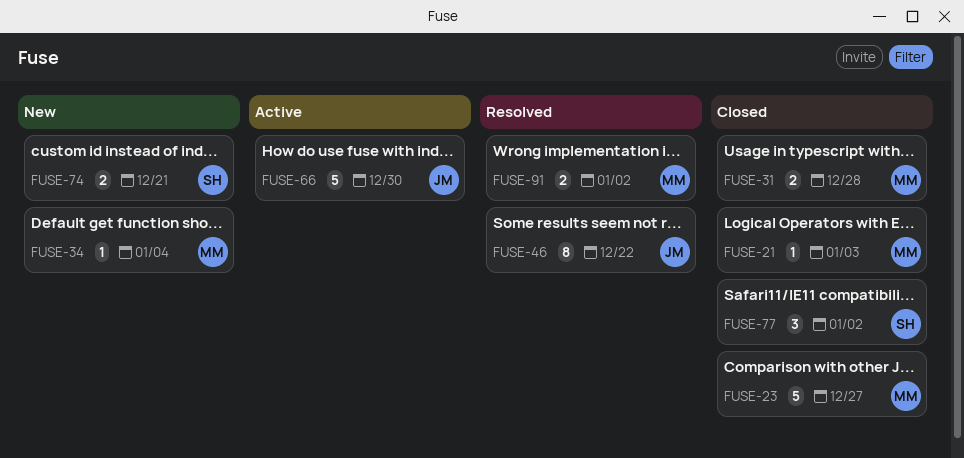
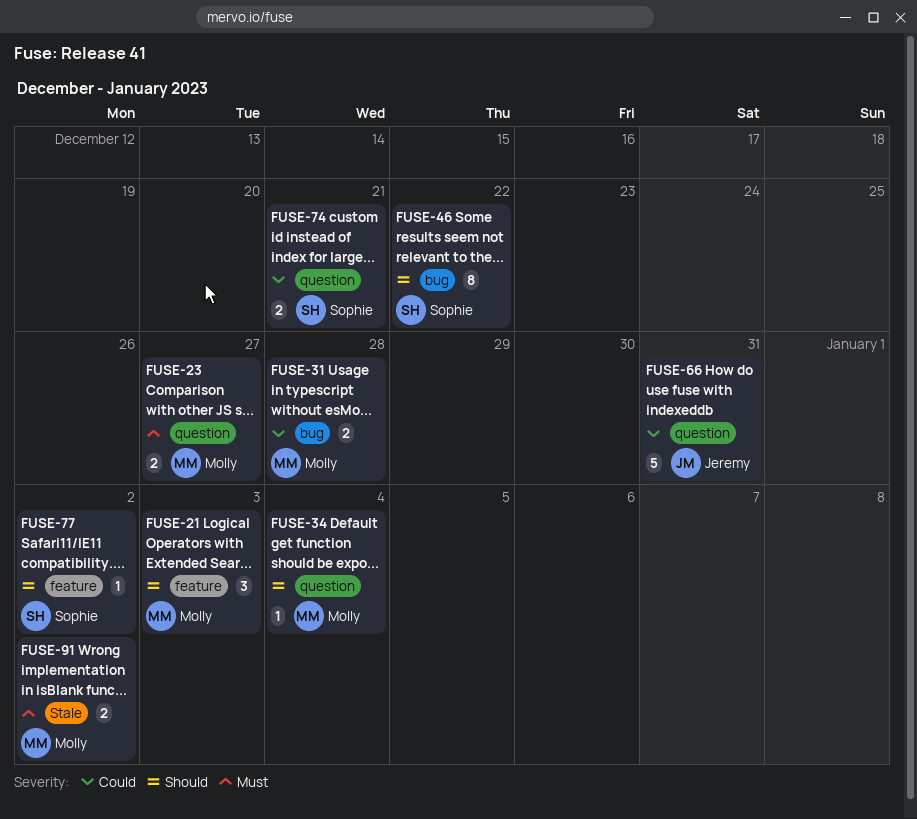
FUSE-21, estimate: 1 -> 3
FUSE-23, estimate: 5 -> 2
FUSE-46, owner: Jeremy -> Sophie
FUSE-66, due: Dec 30 -> Dec 31
FUSE-77, estimate: 3 -> 1

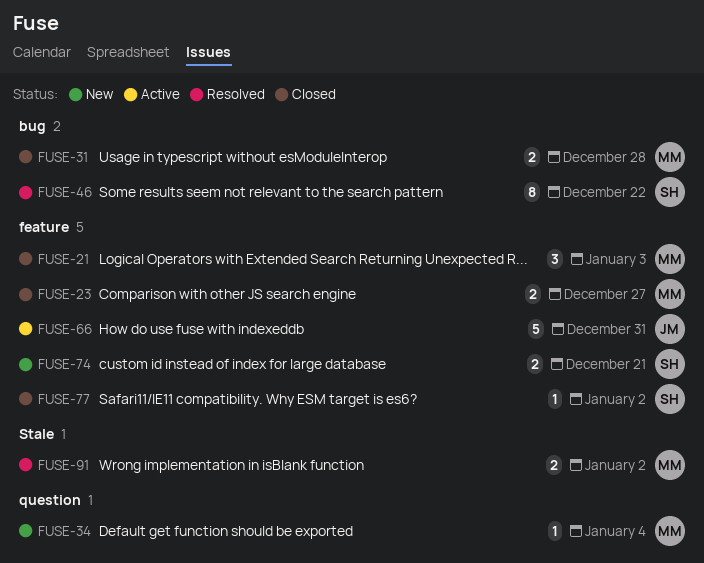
FUSE-23, label: question -> feature
FUSE-66, label: question -> feature
FUSE-74, label: question -> feature

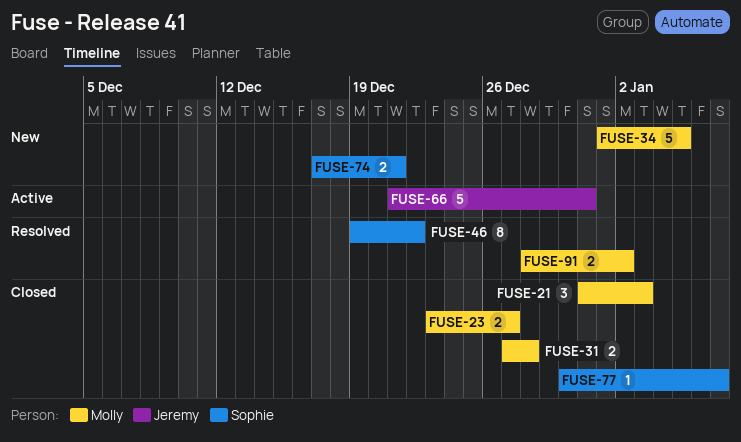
FUSE-34, estimate: 1 -> 5
FUSE-34, due: Jan 4 -> Jan 5
FUSE-77, due: Jan 2 -> Jan 7

